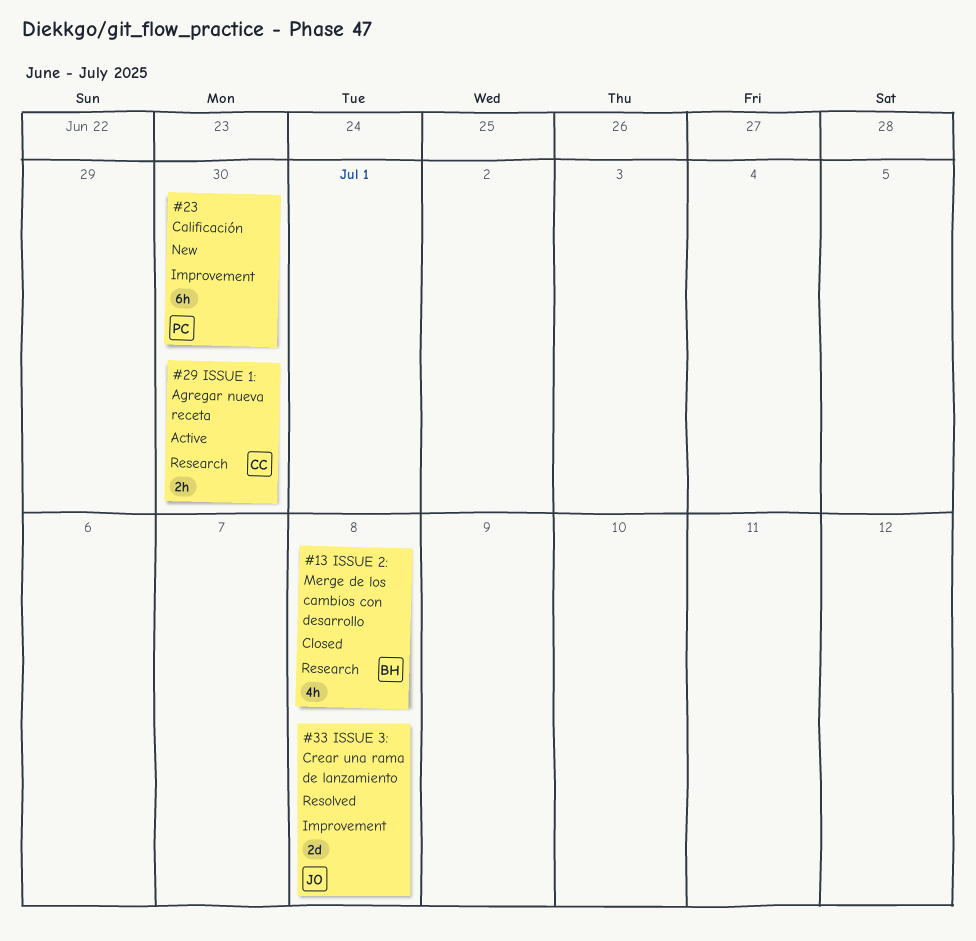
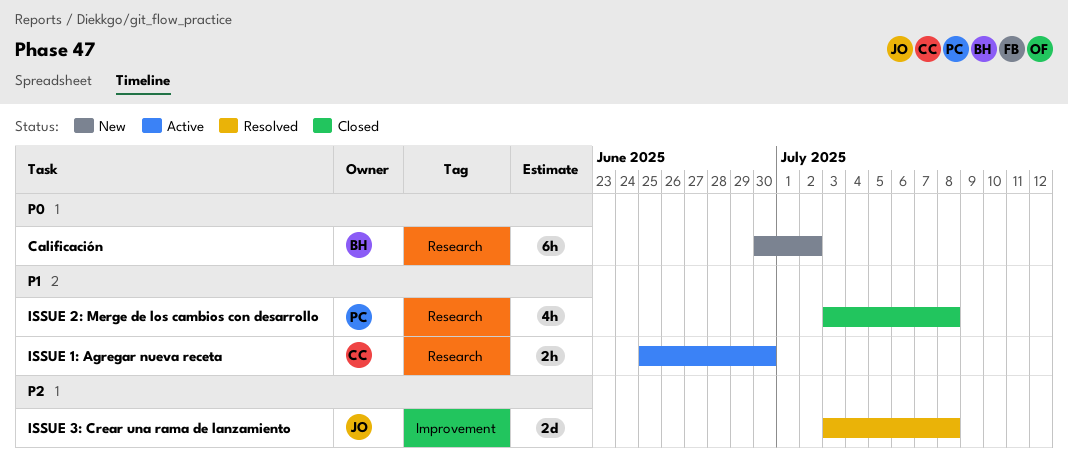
Calificación, owner: PC -> BH
Calificación, label: Improvement -> Research
Calificación, due: Jun 30 -> Jul 2
ISSUE 2: Merge de los cambios con desarrollo, owner: BH -> PC

